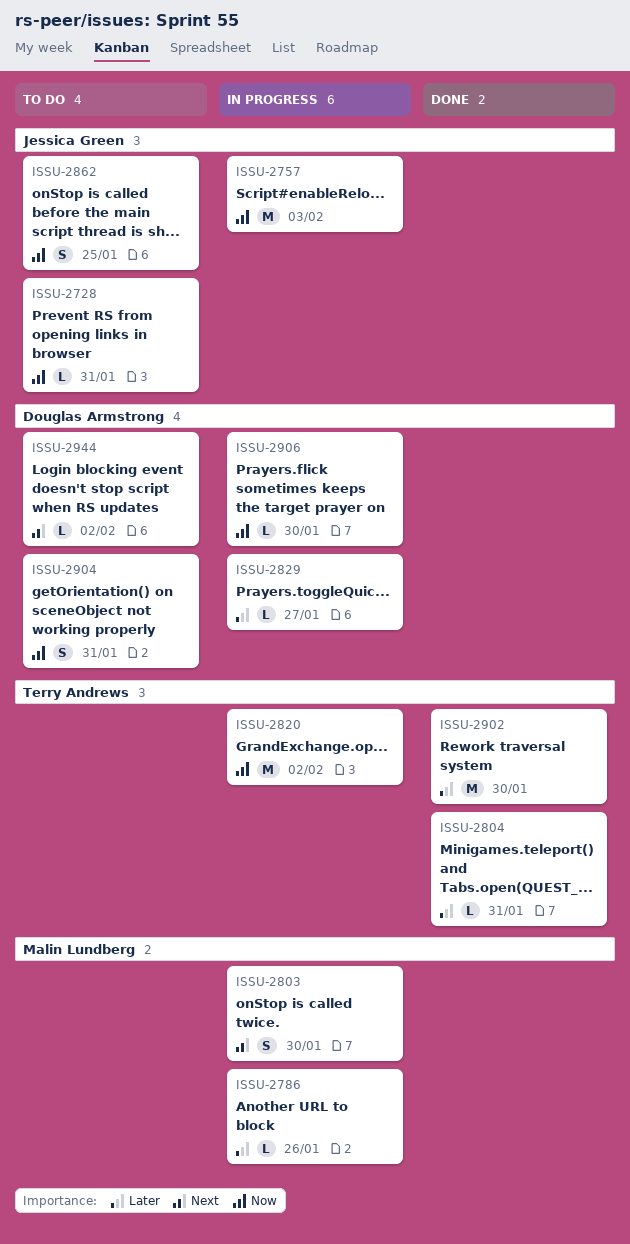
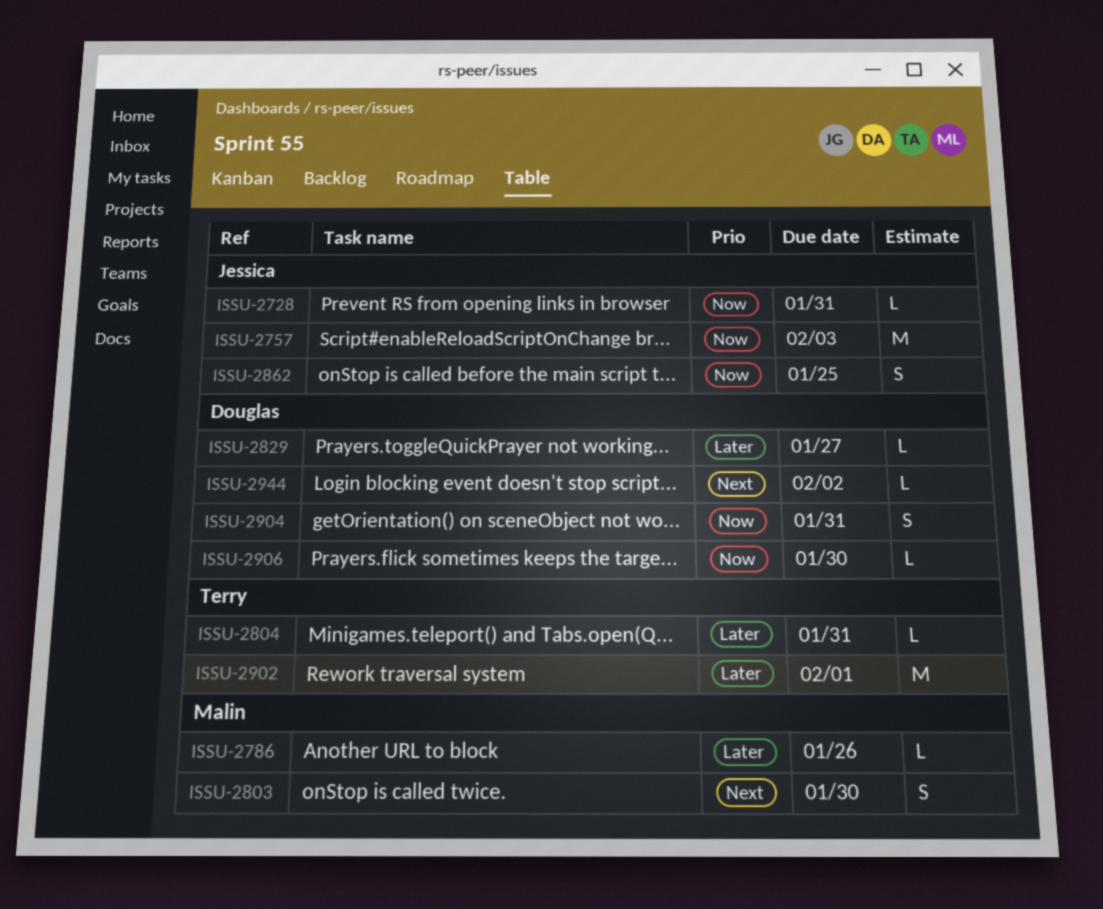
ISSU-2820: present -> none
ISSU-2902, due: Jan 30 -> Feb 1

